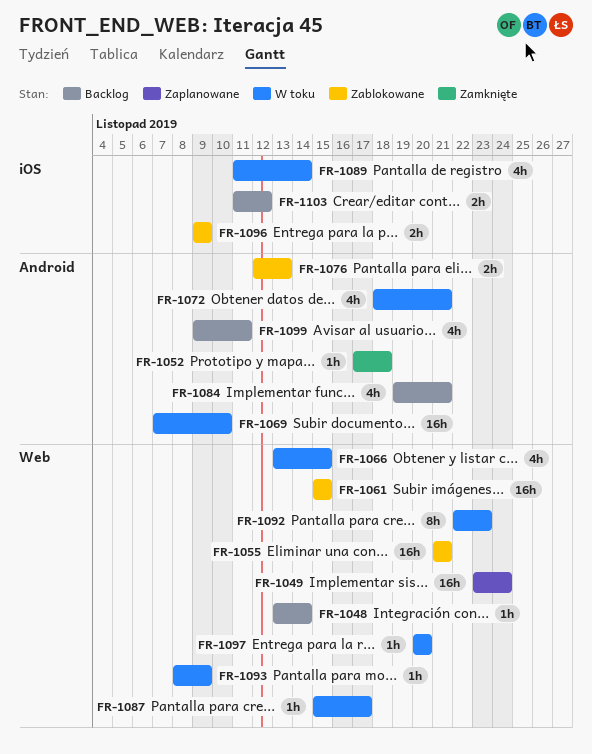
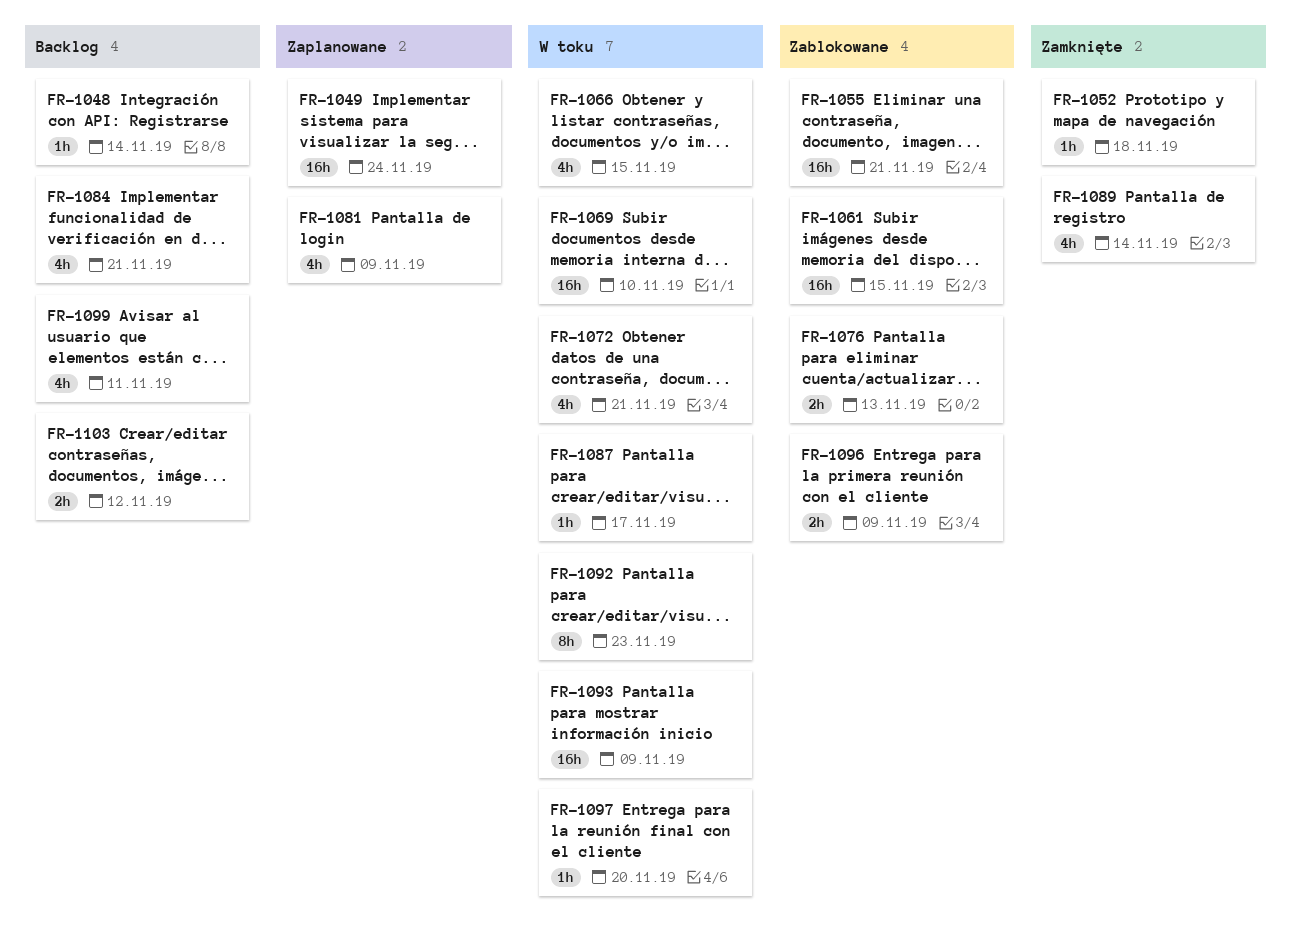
FR-1081: none -> present
FR-1089, status: W toku -> Zamknięte
FR-1093, estimate: 1h -> 16h

